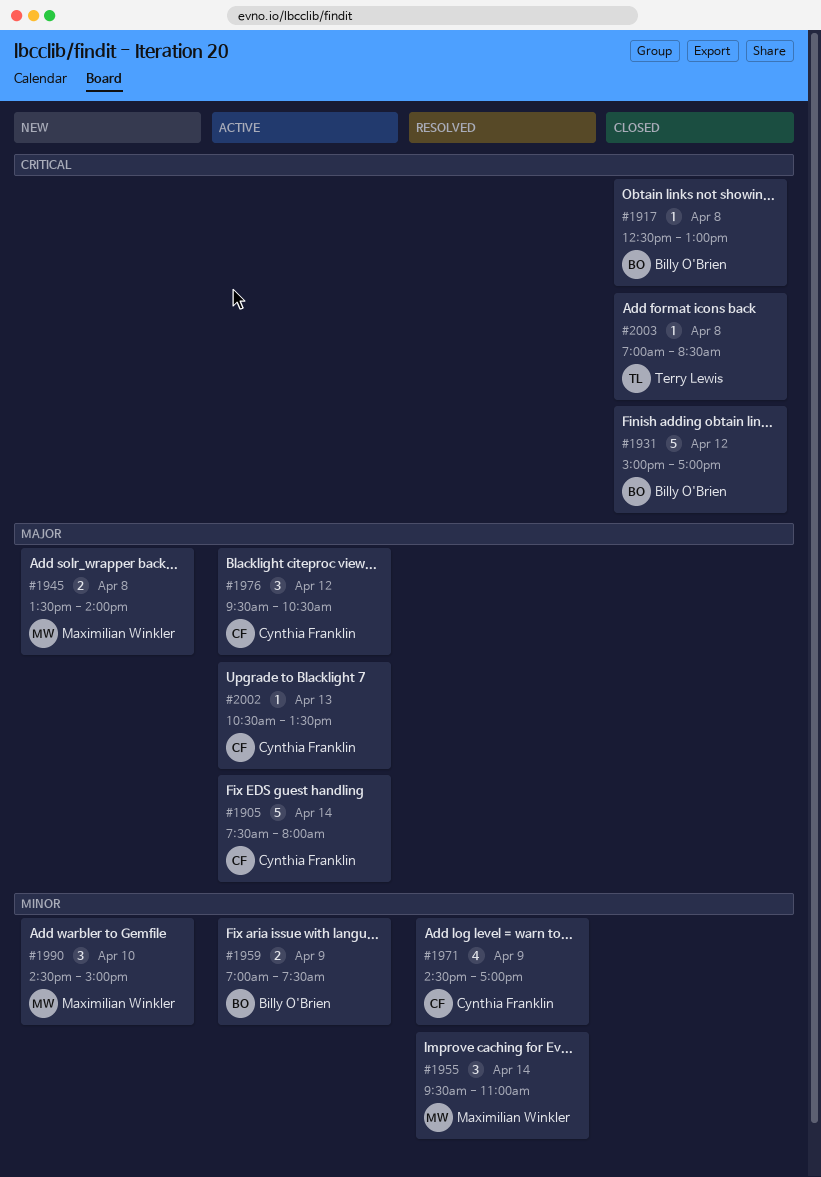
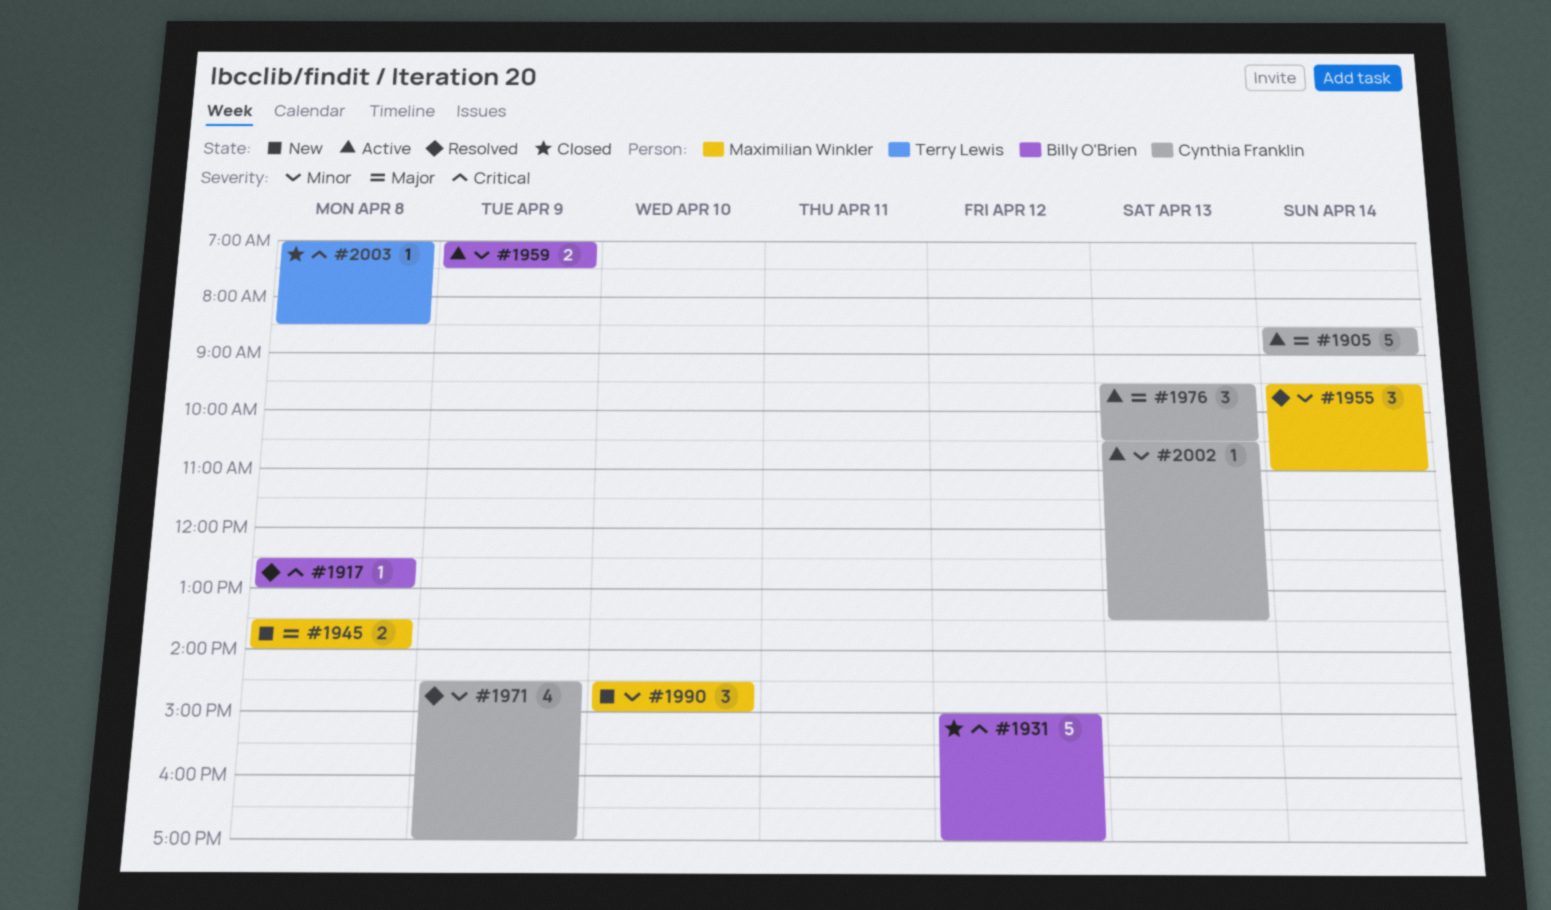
#1905, begins: 07:30 -> 08:30
#1905, ends: 08:00 -> 09:00
#1917, status: Closed -> Resolved
#1976, day: Apr 12 -> Apr 13
#2002, priority: Major -> Minor

